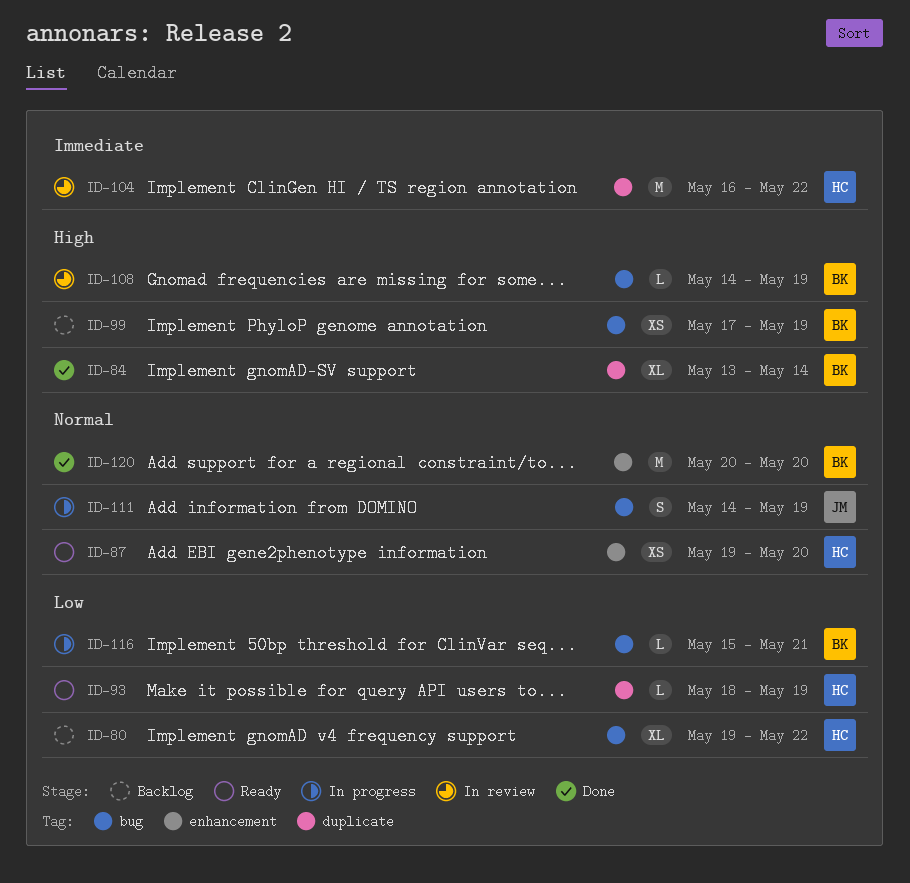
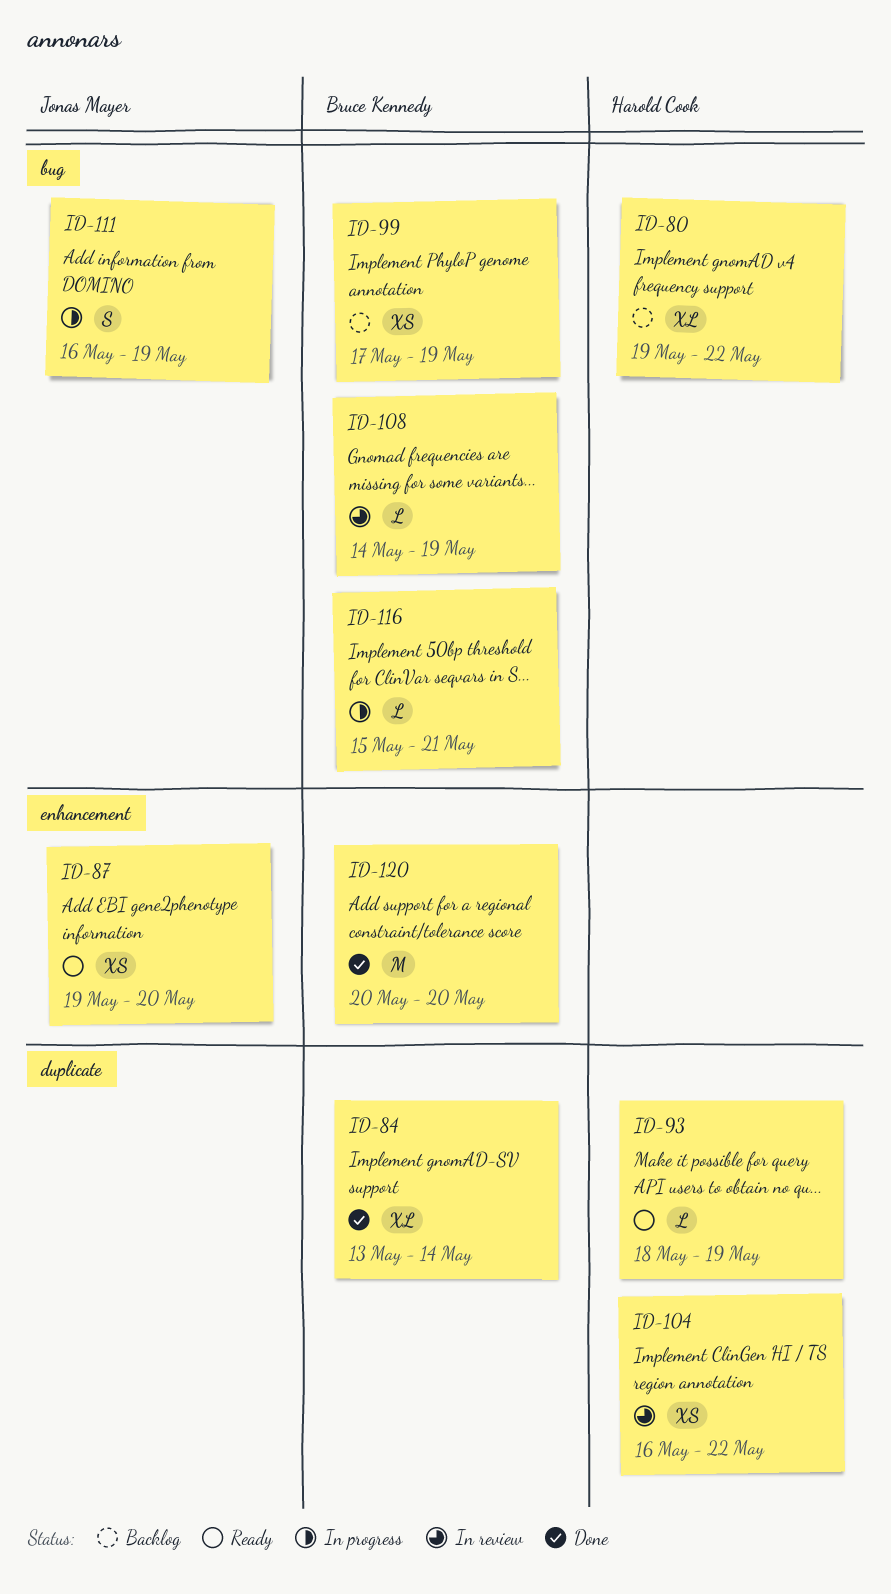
ID-87, owner: Harold Cook -> Jonas Mayer
ID-104, estimate: M -> XS
ID-111, start: May 14 -> May 16

